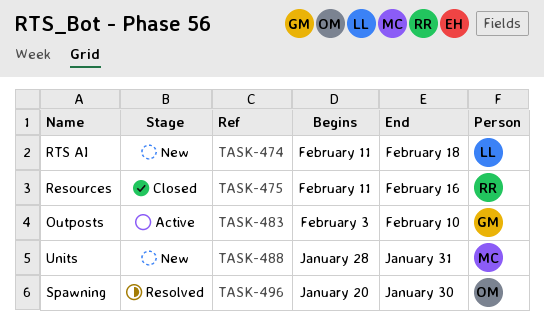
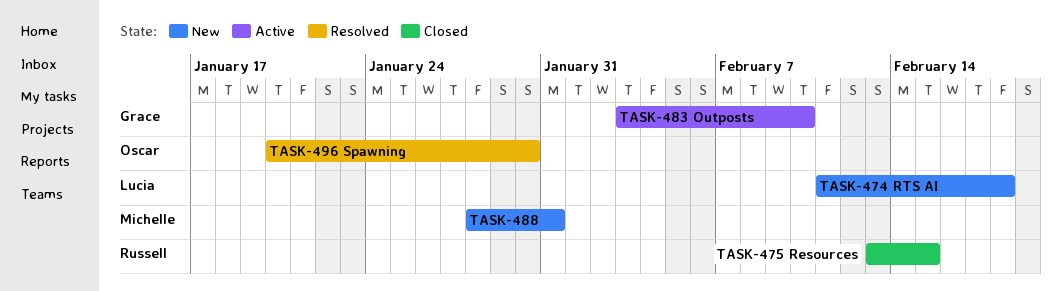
TASK-475, start: Feb 11 -> Feb 13
TASK-475, due: Feb 16 -> Feb 15

